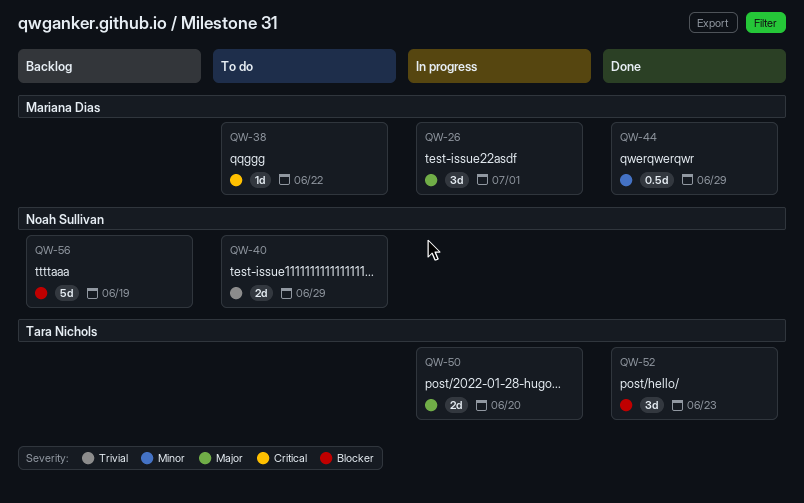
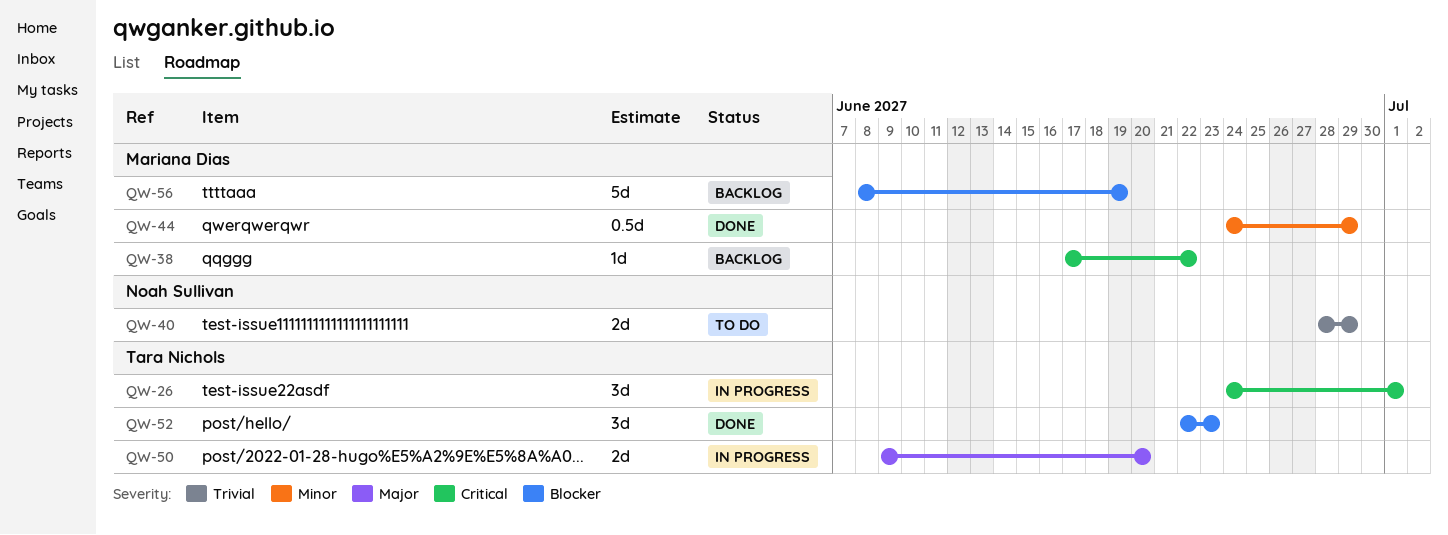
QW-26, owner: Mariana Dias -> Tara Nichols
QW-26, priority: Major -> Critical
QW-38, status: To do -> Backlog
QW-56, owner: Noah Sullivan -> Mariana Dias

